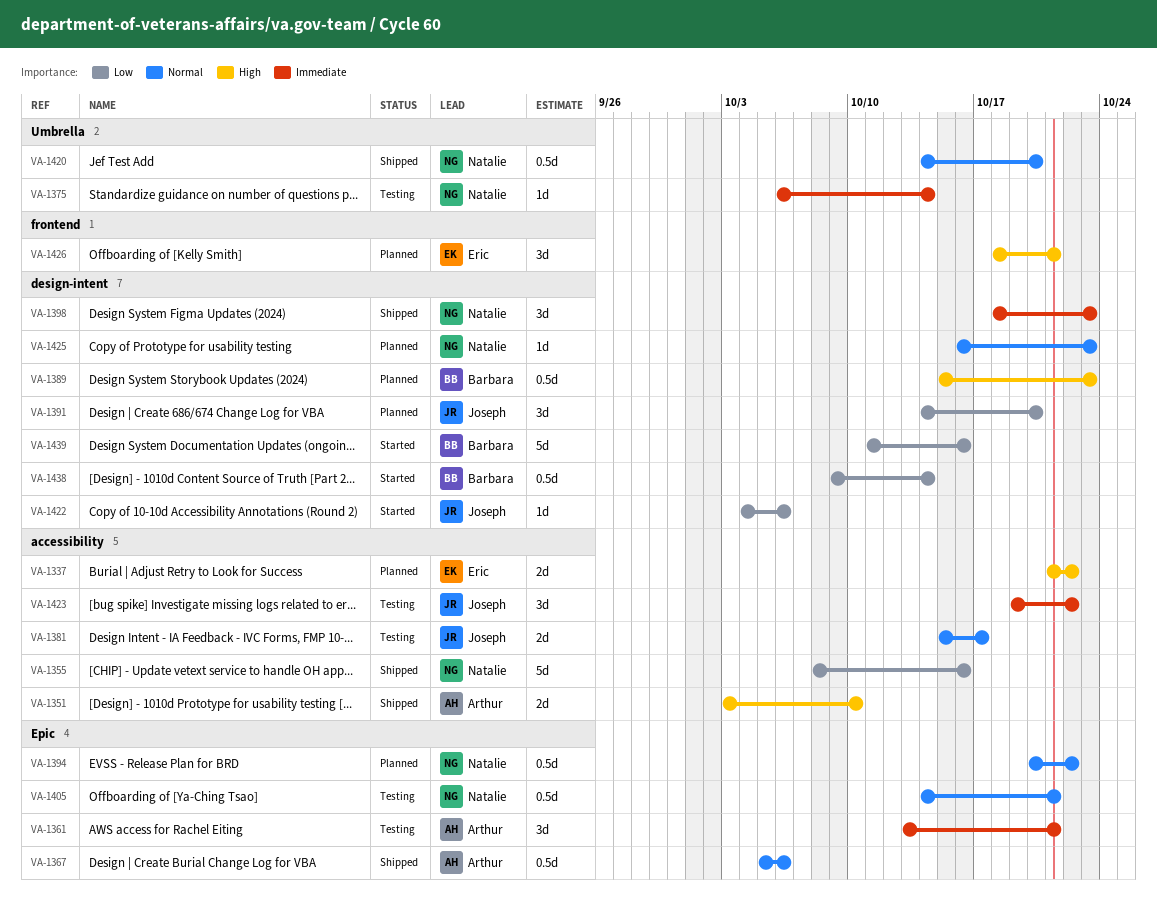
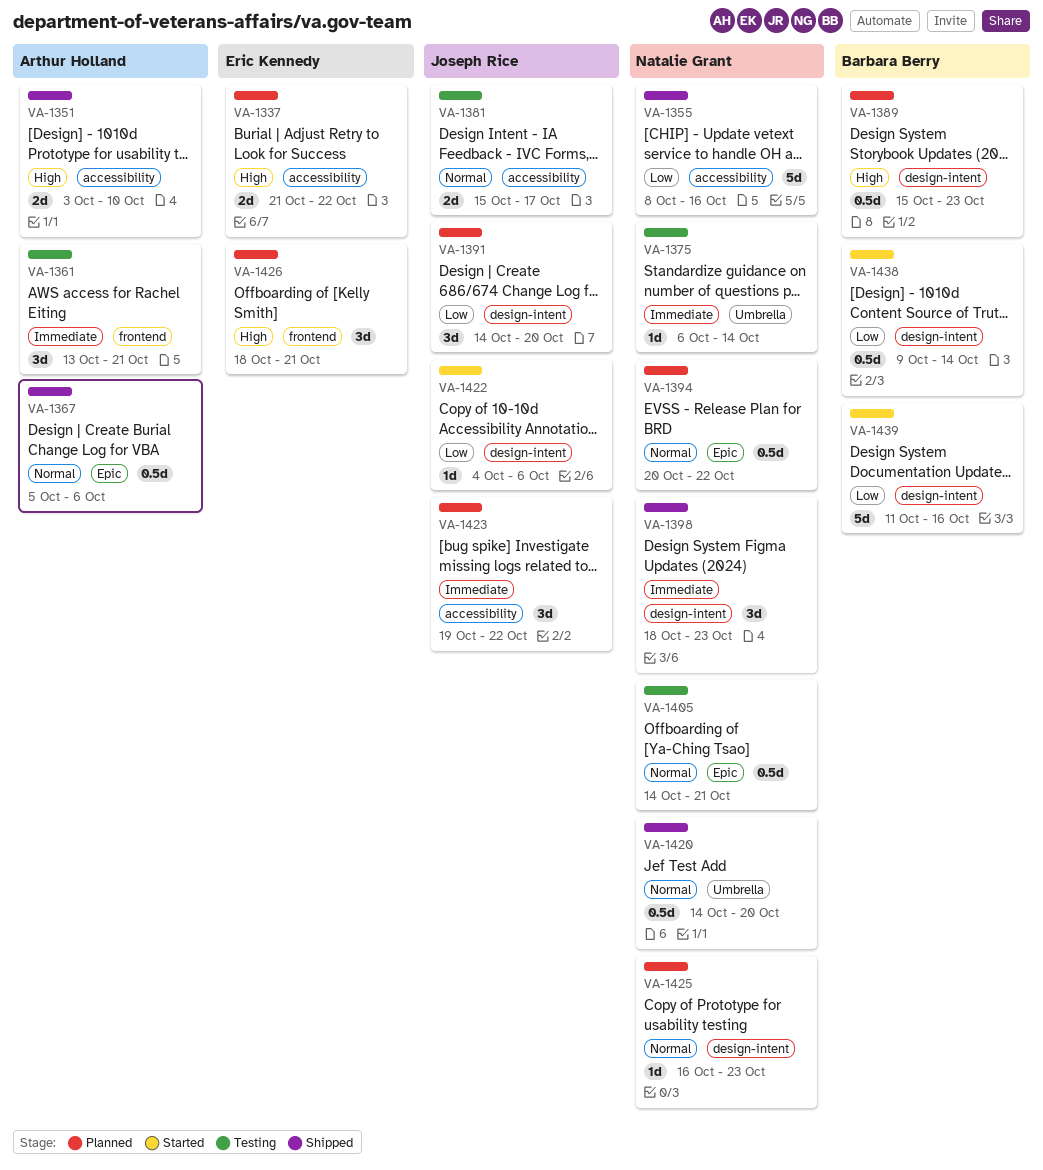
VA-1361, label: Epic -> frontend
VA-1423, status: Testing -> Planned

